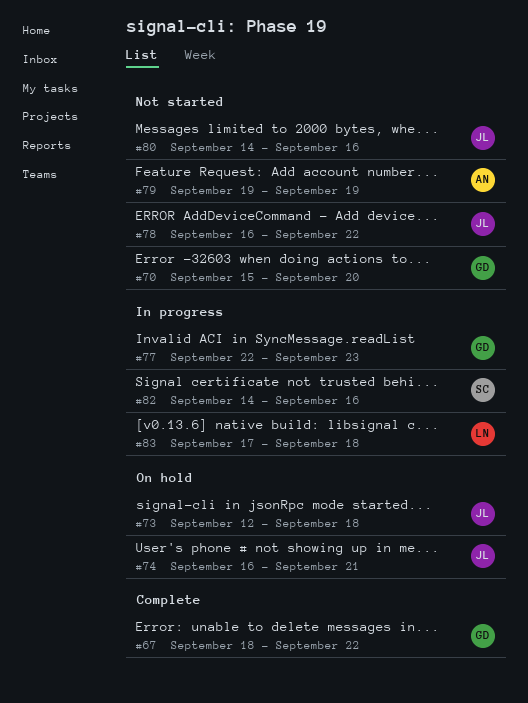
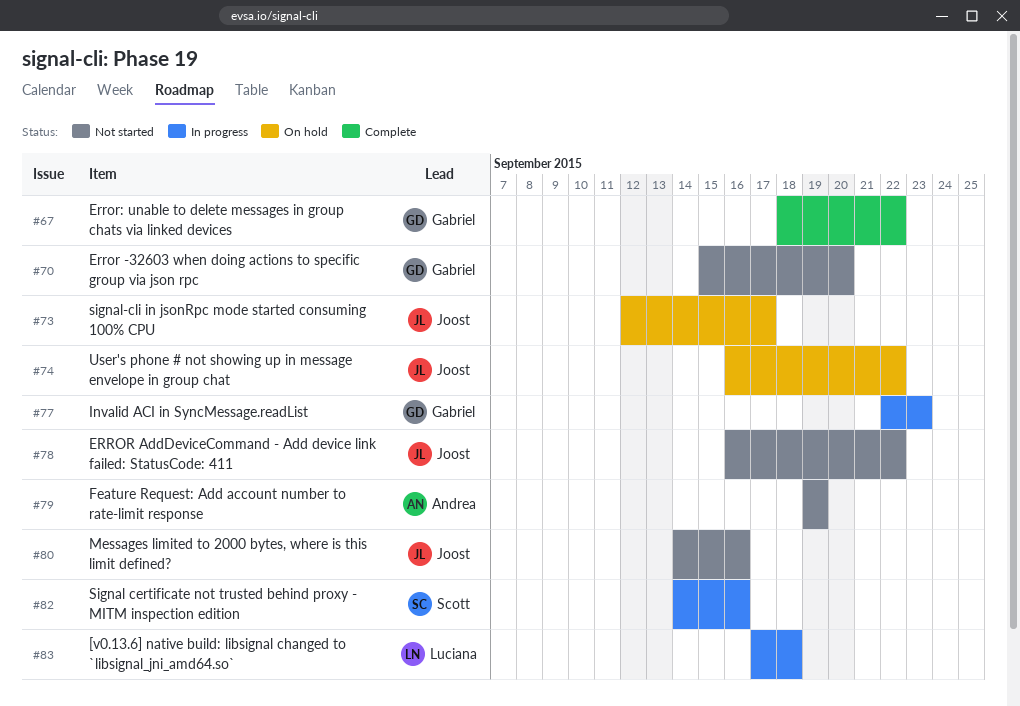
#73, due: Sep 18 -> Sep 17
#74, due: Sep 21 -> Sep 22

